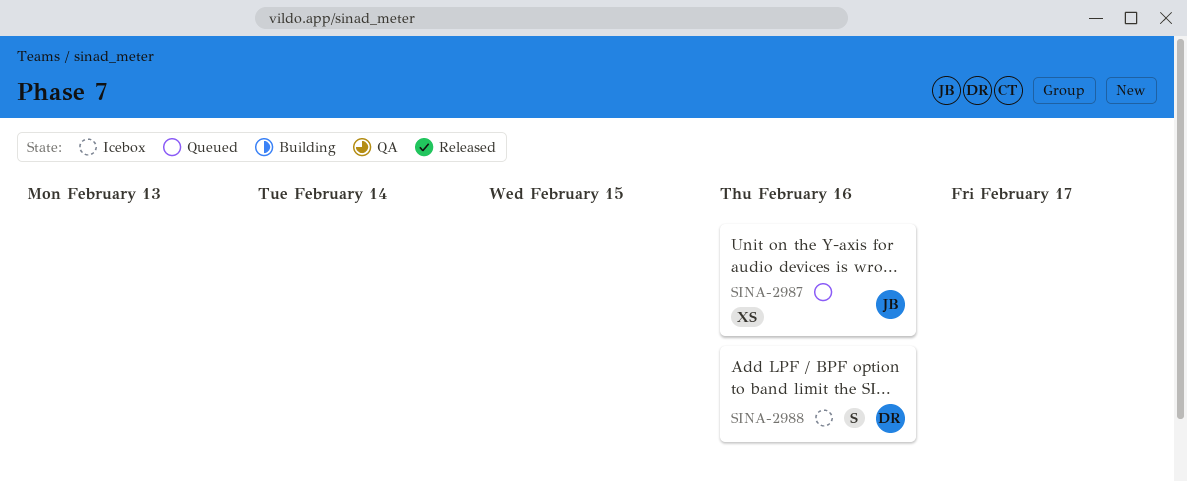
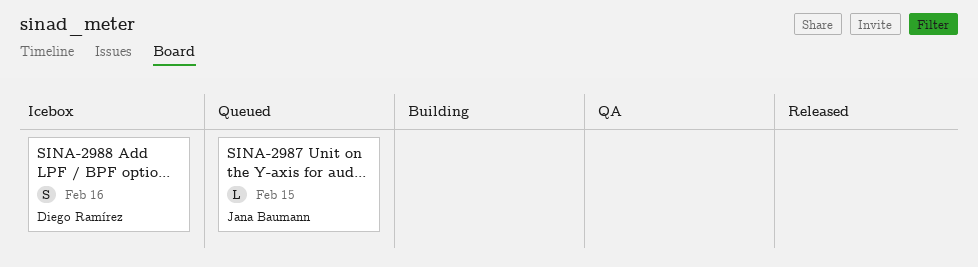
SINA-2987, estimate: XS -> L
SINA-2987, due: Feb 16 -> Feb 15

